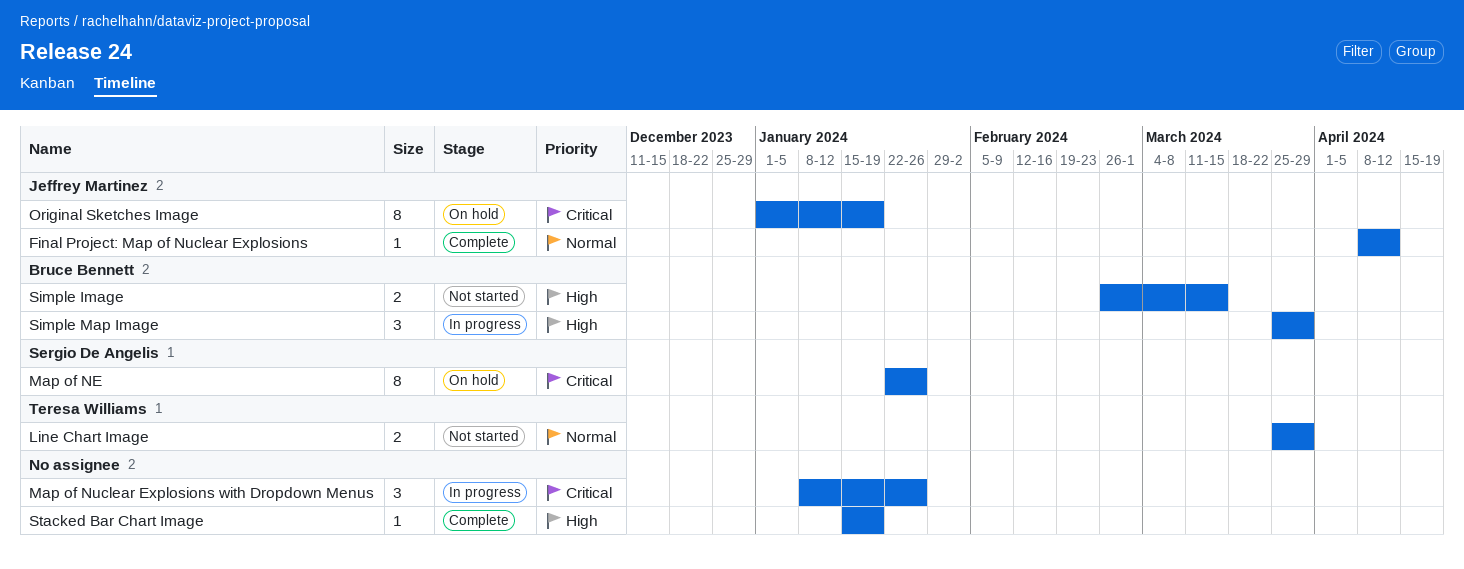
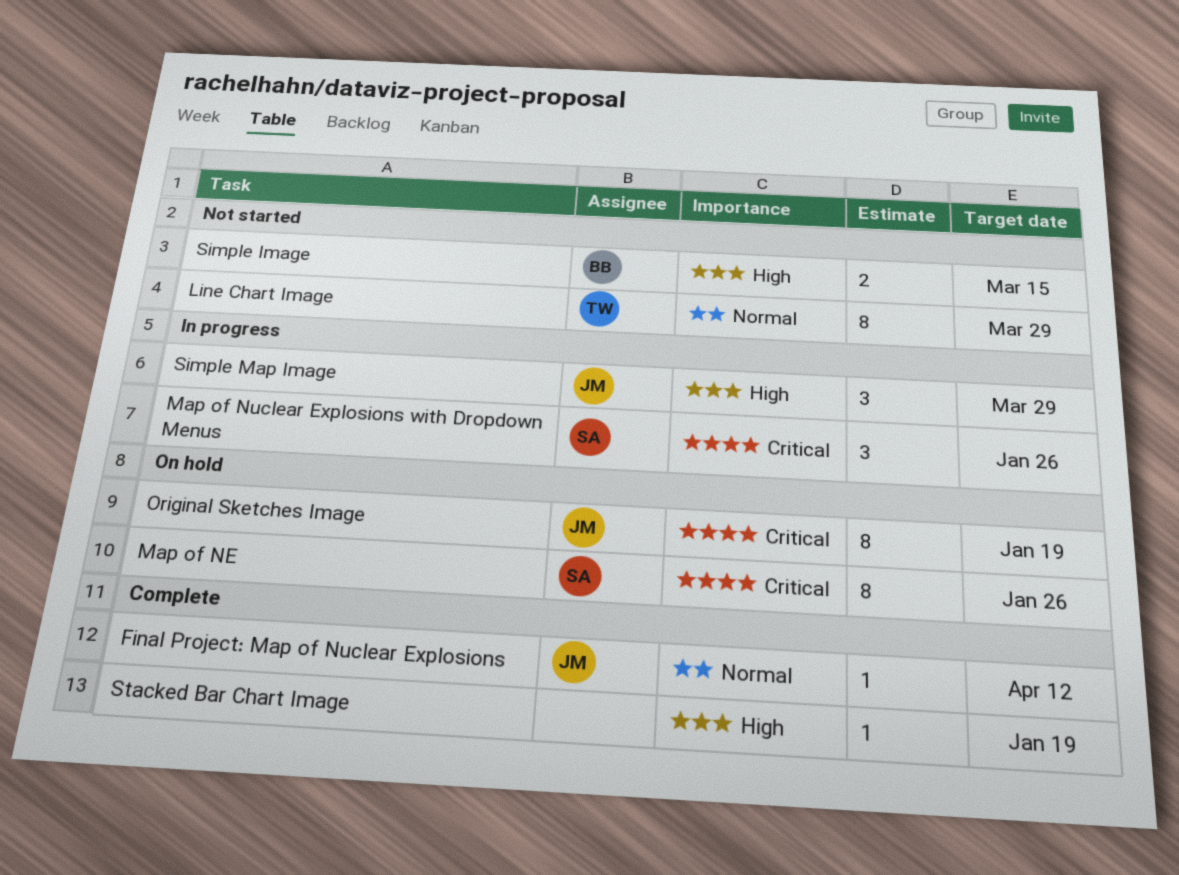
Line Chart Image, estimate: 2 -> 8
Map of Nuclear Explosions with Dropdown Menus, owner: none -> Sergio De Angelis
Simple Map Image, owner: Bruce Bennett -> Jeffrey Martinez

